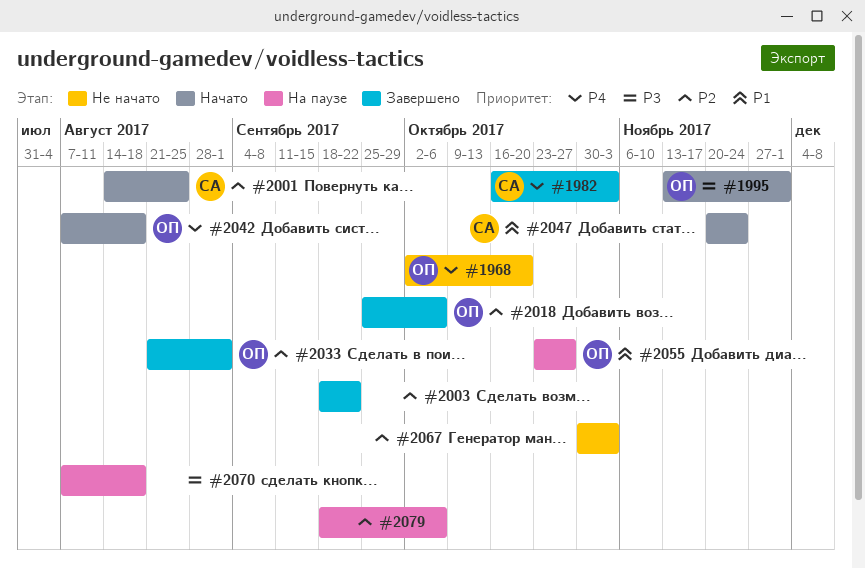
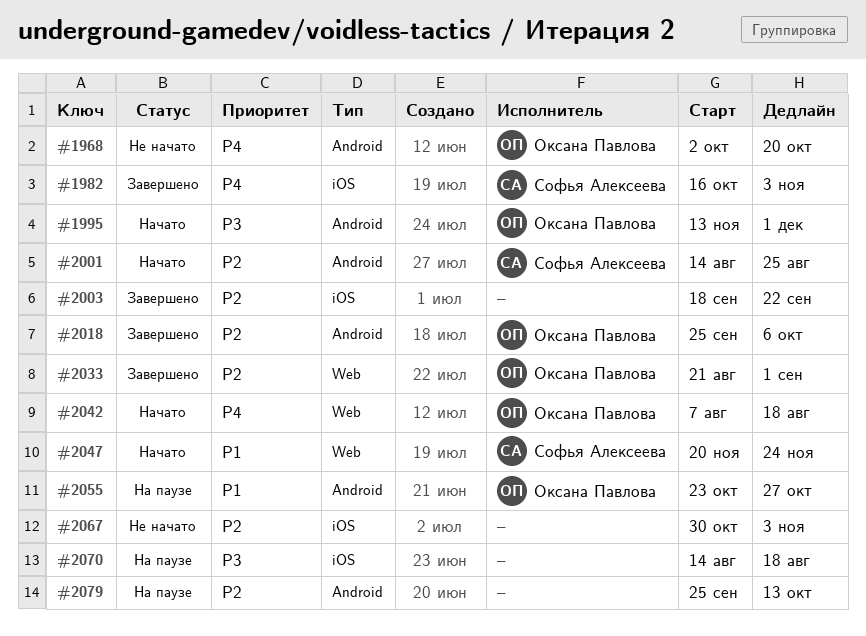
#2070, start: Aug 7 -> Aug 14
#2079, start: Sep 18 -> Sep 25
#2079, due: Oct 6 -> Oct 13

